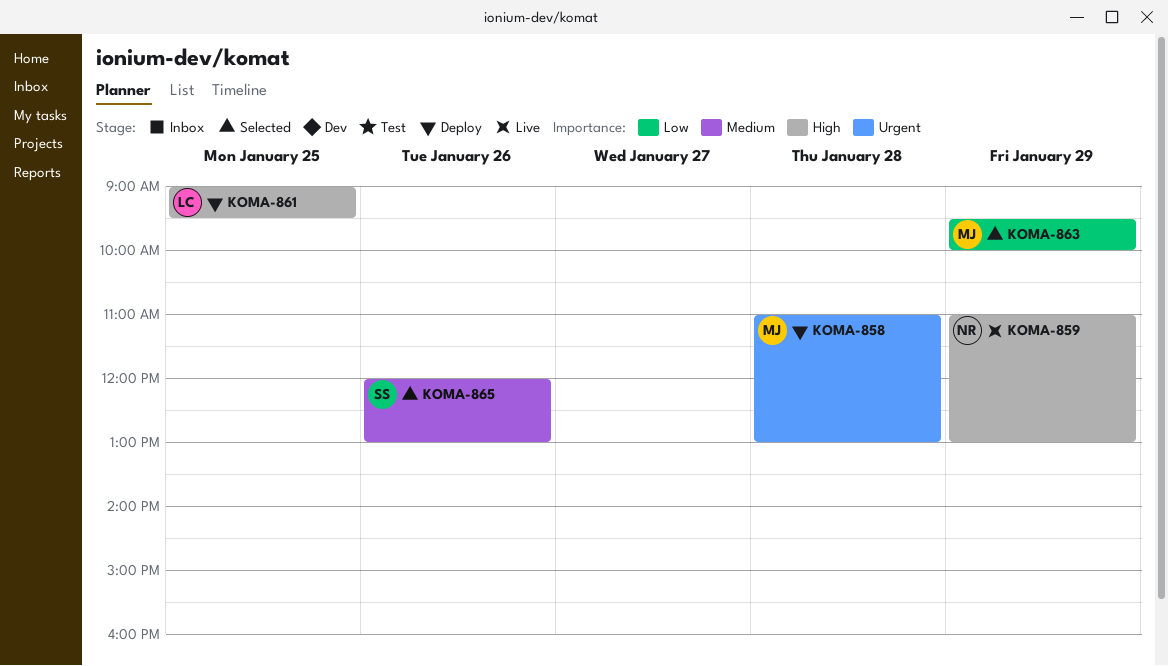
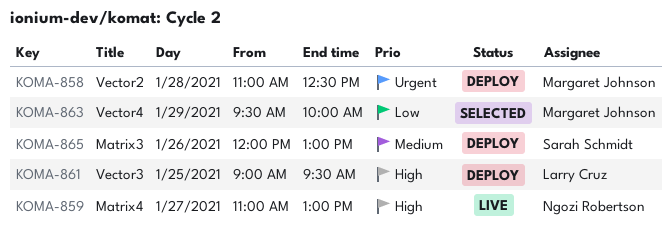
KOMA-858, ends: 13:00 -> 12:30
KOMA-859, day: Jan 29 -> Jan 27
KOMA-865, status: Selected -> Deploy

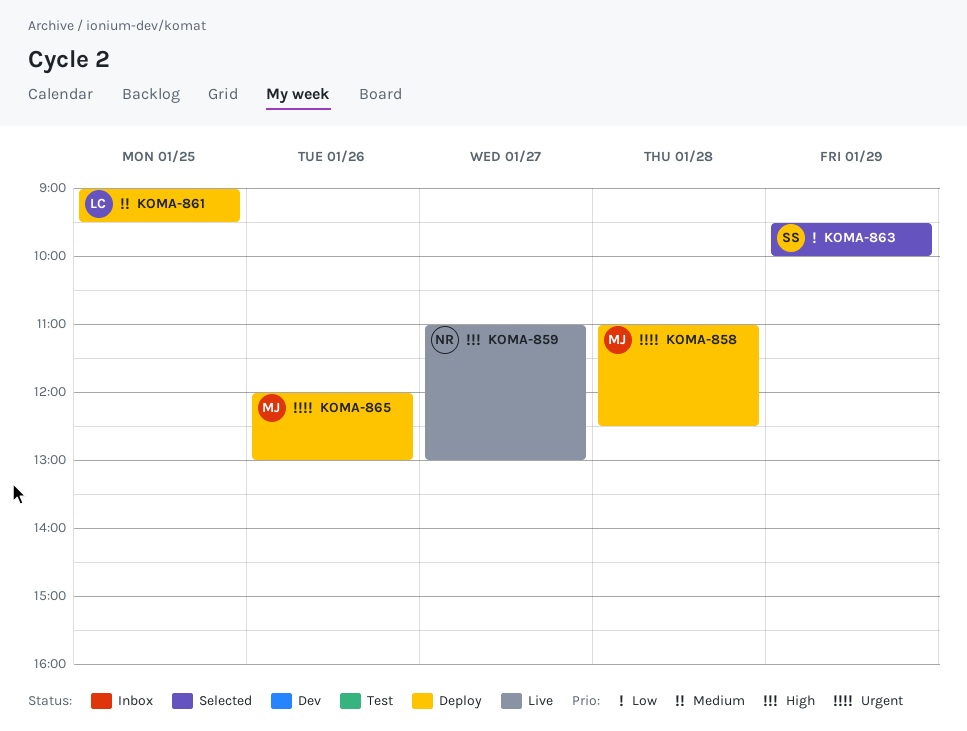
KOMA-861, priority: High -> Medium
KOMA-863, owner: Margaret Johnson -> Sarah Schmidt
KOMA-865, owner: Sarah Schmidt -> Margaret Johnson
KOMA-865, priority: Medium -> Urgent

